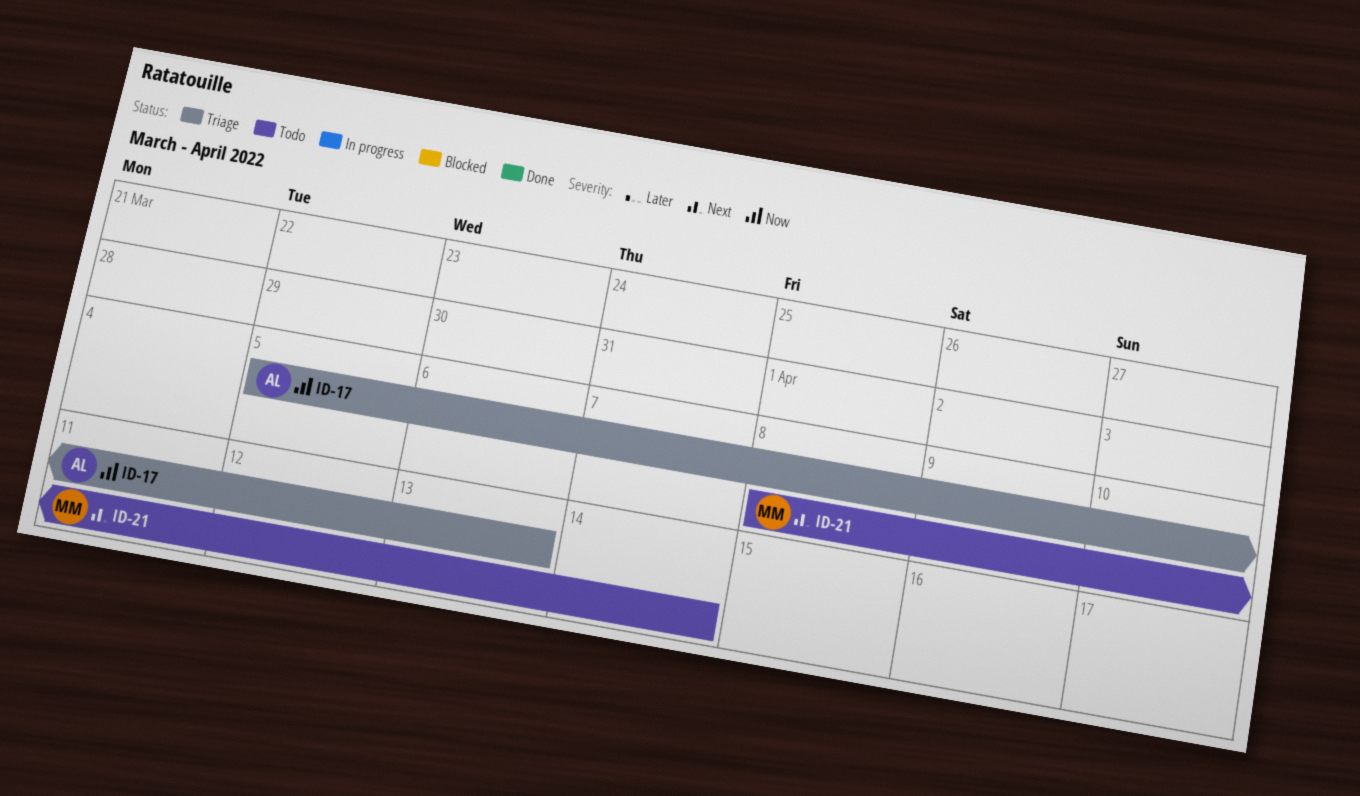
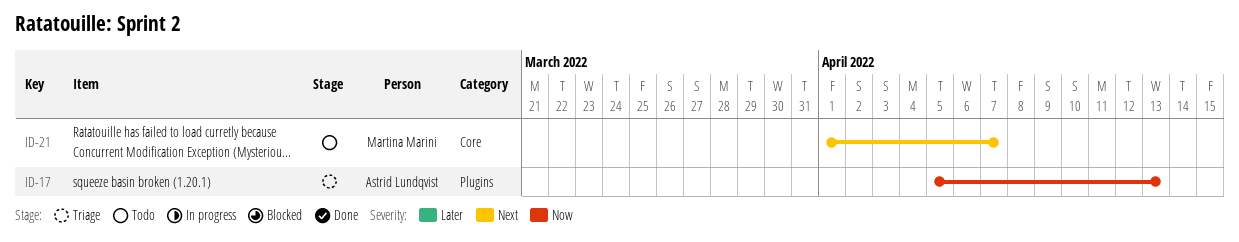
ID-21, start: Apr 8 -> Apr 1
ID-21, due: Apr 14 -> Apr 7

